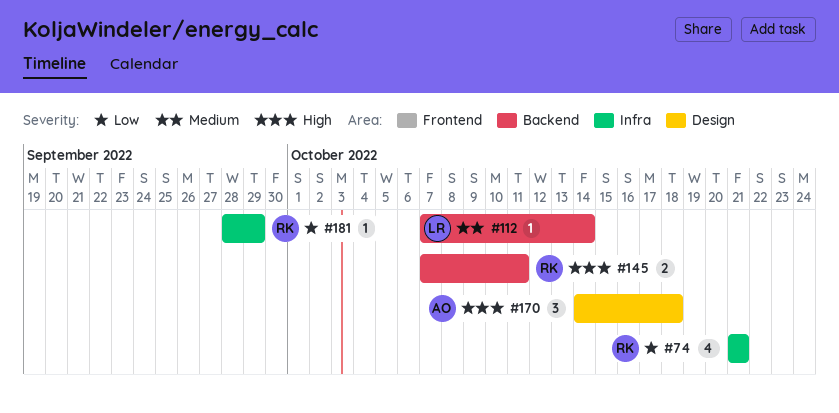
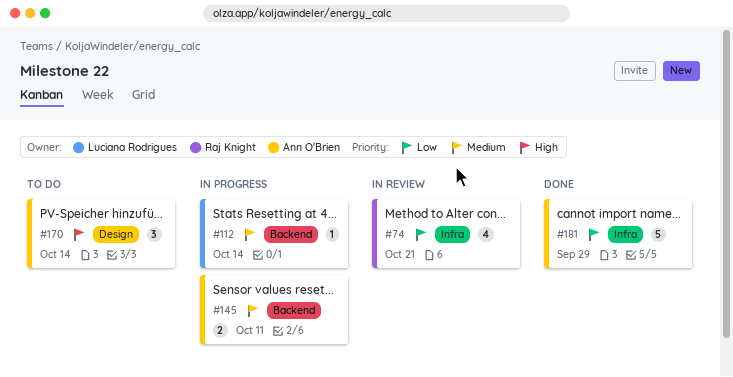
#145, owner: Raj Knight -> Ann O'Brien
#145, priority: High -> Medium
#170, due: Oct 18 -> Oct 14
#181, owner: Raj Knight -> Ann O'Brien
#181, estimate: 1 -> 5

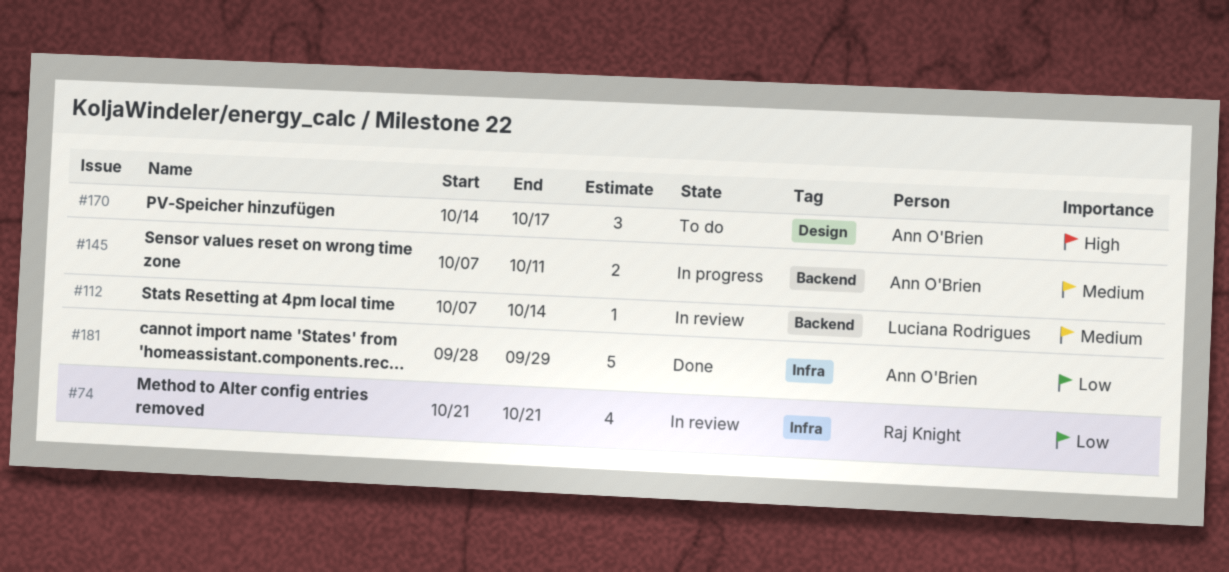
#112, status: In progress -> In review
#170, due: Oct 14 -> Oct 17

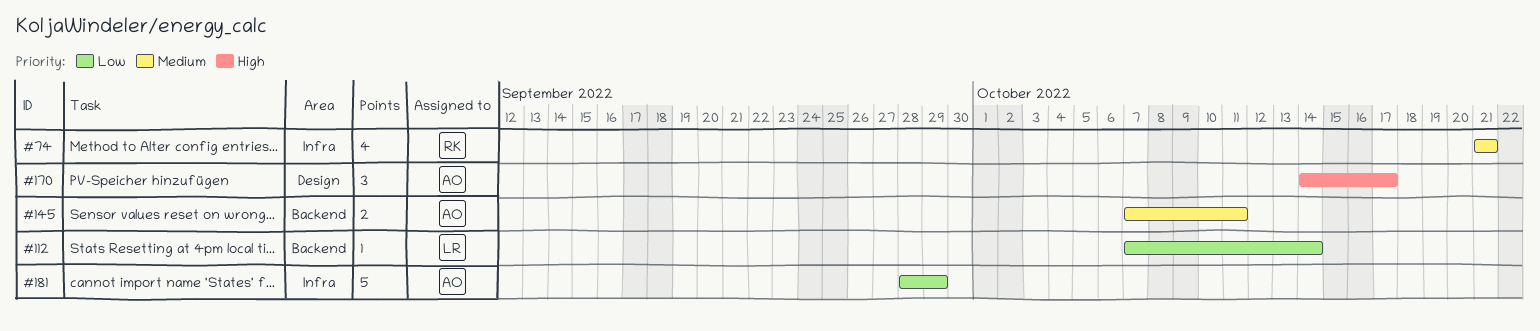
#74, priority: Low -> Medium
#112, priority: Medium -> Low

